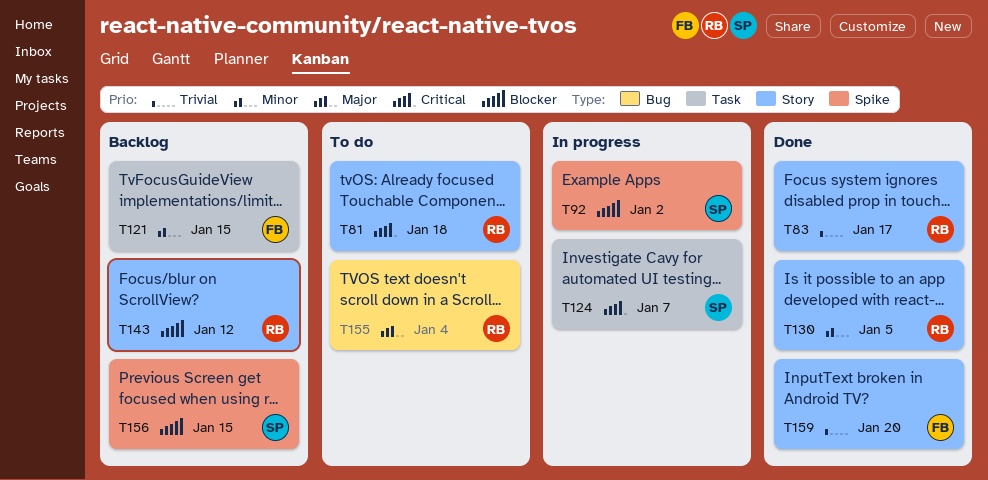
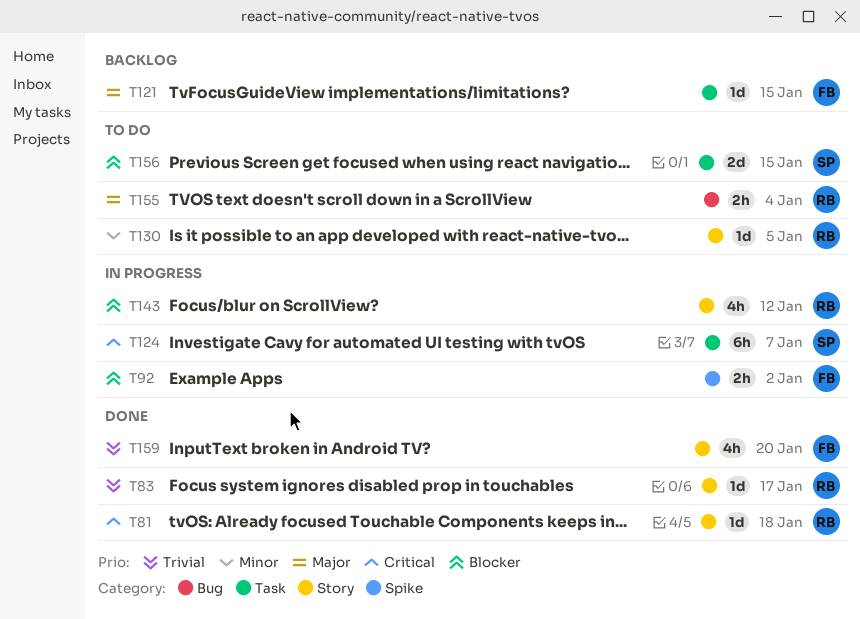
T81, status: To do -> Done
T92, owner: SP -> FB
T121, priority: Minor -> Major
T130, status: Done -> To do
T143, status: Backlog -> In progress
T156, status: Backlog -> To do
T156, label: Spike -> Task

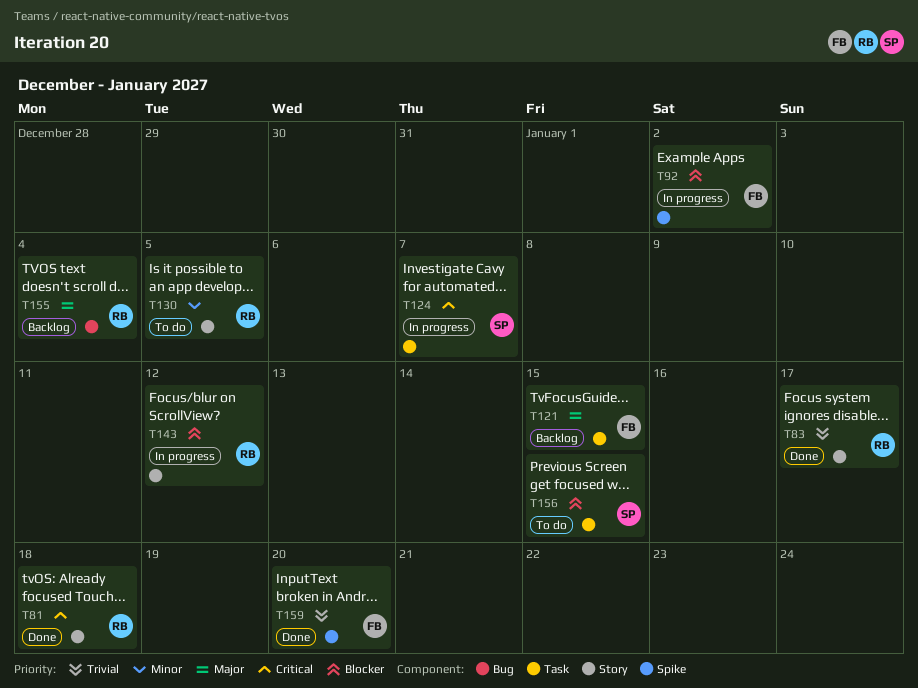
T155, status: To do -> Backlog
T159, label: Story -> Spike

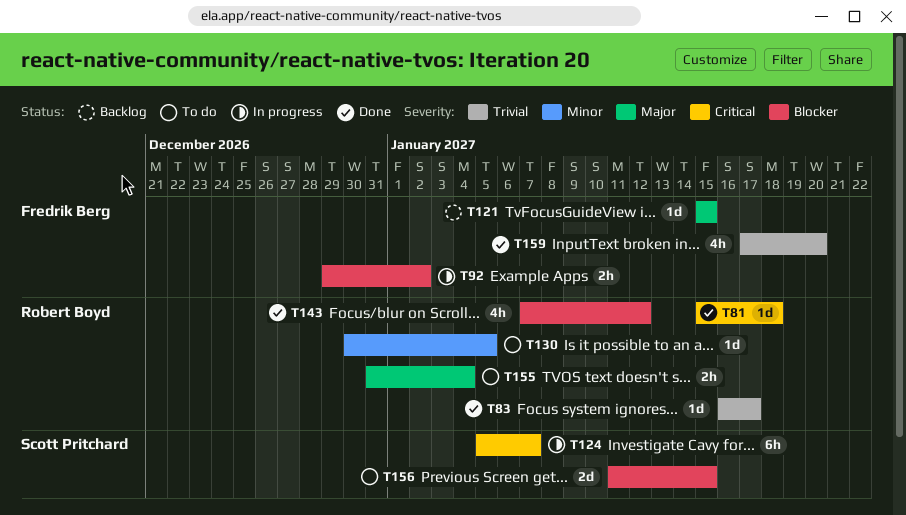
T143, status: In progress -> Done
T155, status: Backlog -> To do

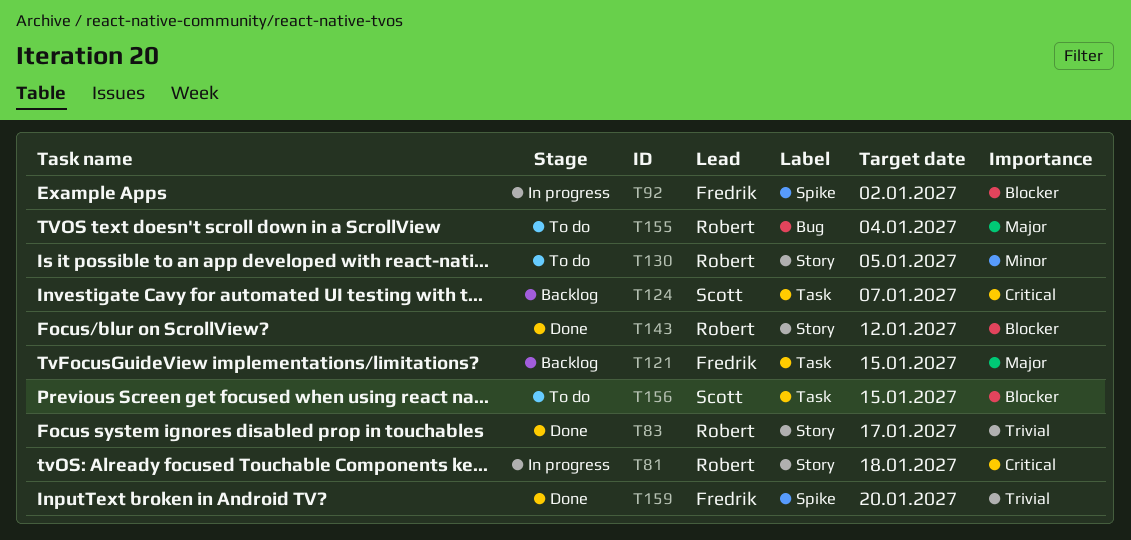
T81, status: Done -> In progress
T124, status: In progress -> Backlog

